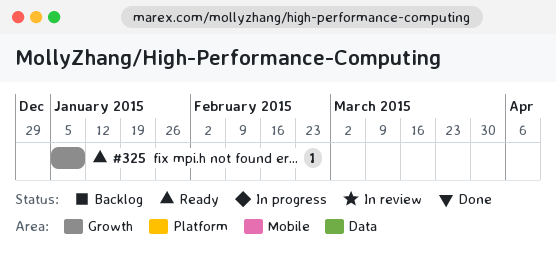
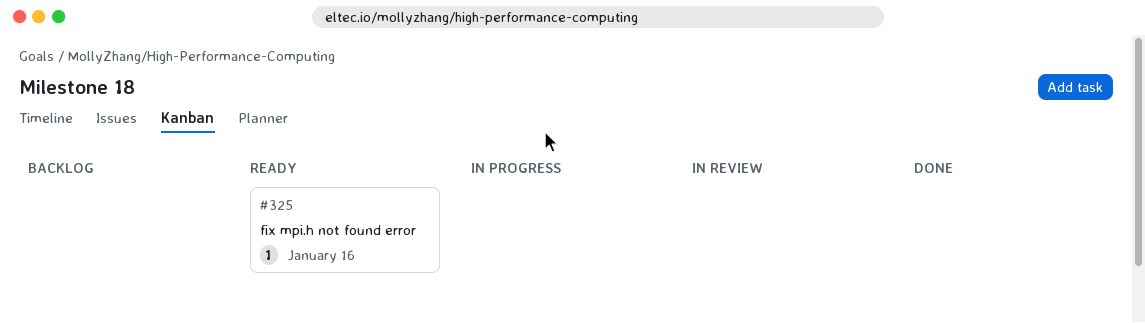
#325, due: Jan 9 -> Jan 16

